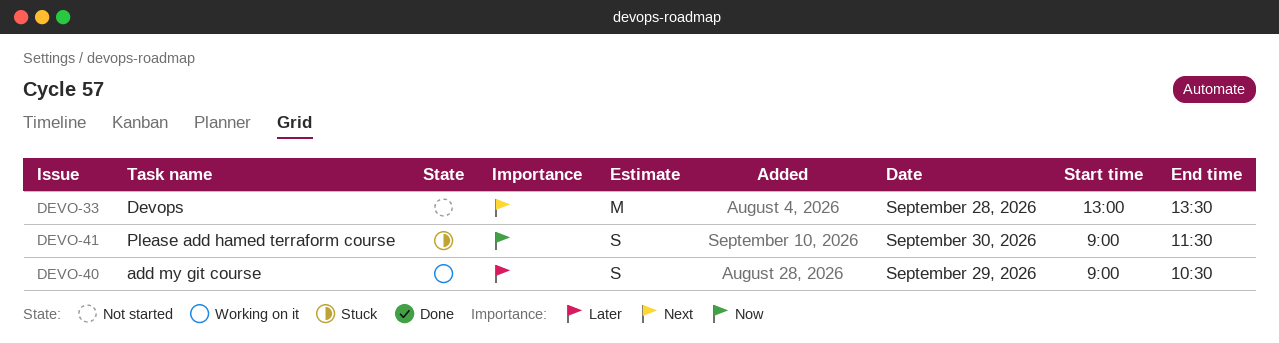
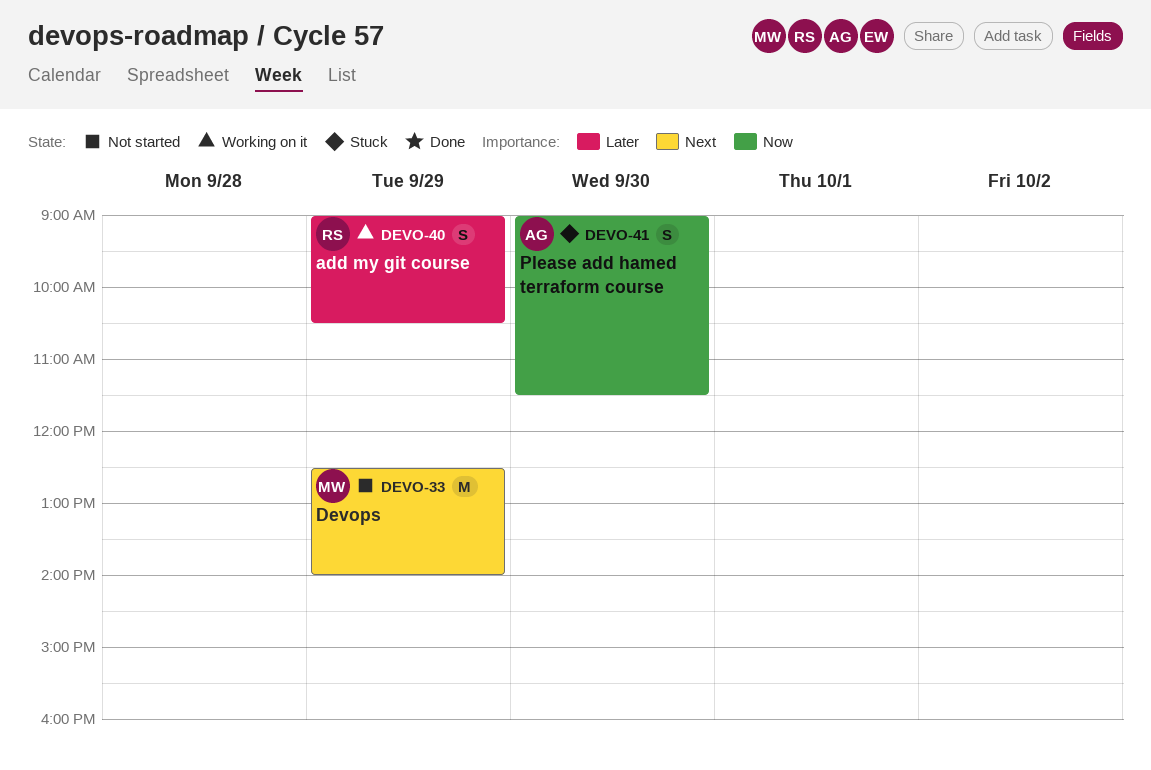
DEVO-33, day: Sep 28 -> Sep 29
DEVO-33, begins: 13:00 -> 12:30
DEVO-33, ends: 13:30 -> 14:00

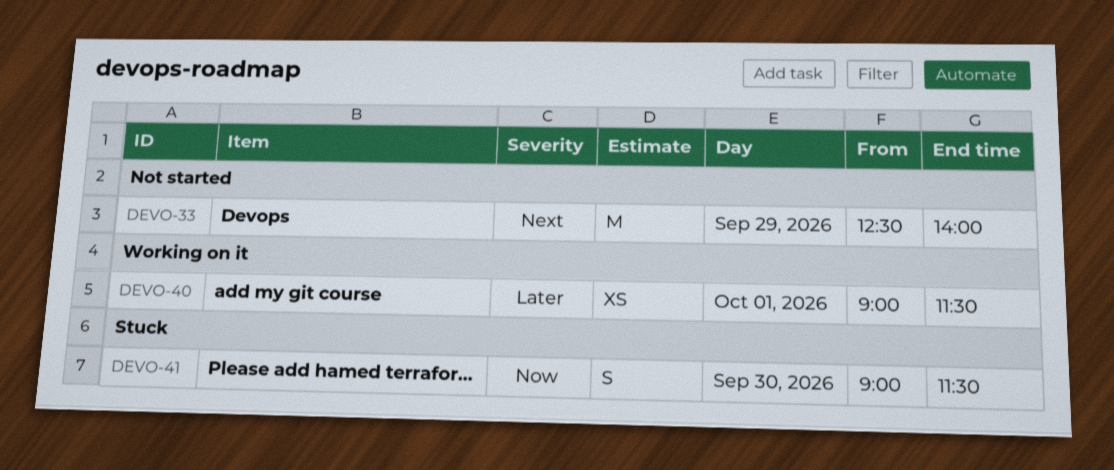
DEVO-40, estimate: S -> XS
DEVO-40, day: Sep 29 -> Oct 1
DEVO-40, ends: 10:30 -> 11:30

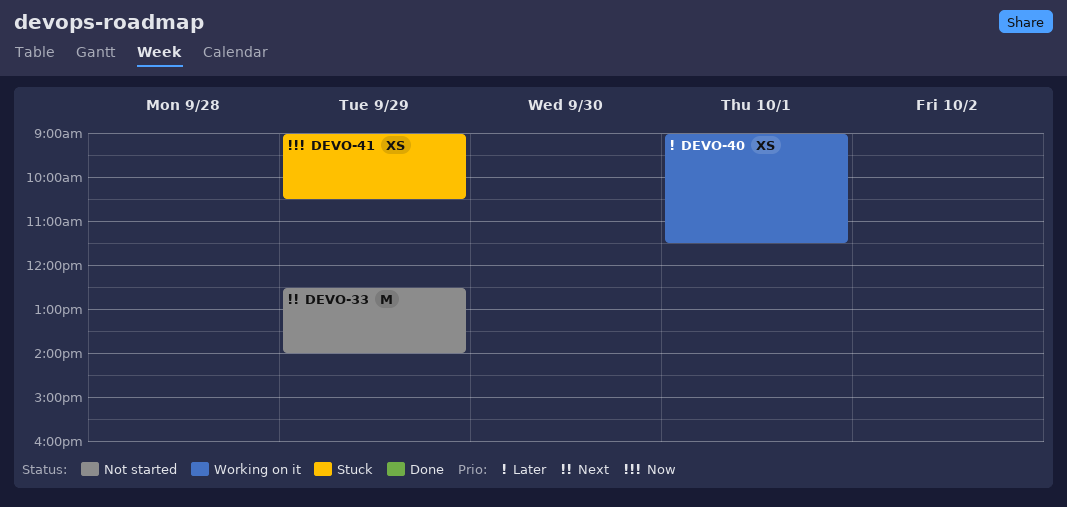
DEVO-41, estimate: S -> XS
DEVO-41, day: Sep 30 -> Sep 29
DEVO-41, ends: 11:30 -> 10:30

